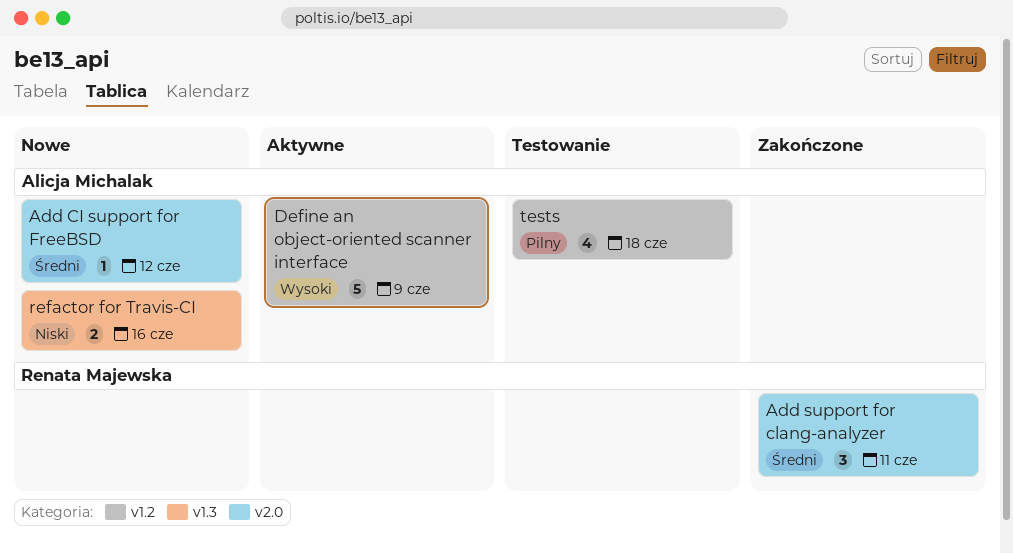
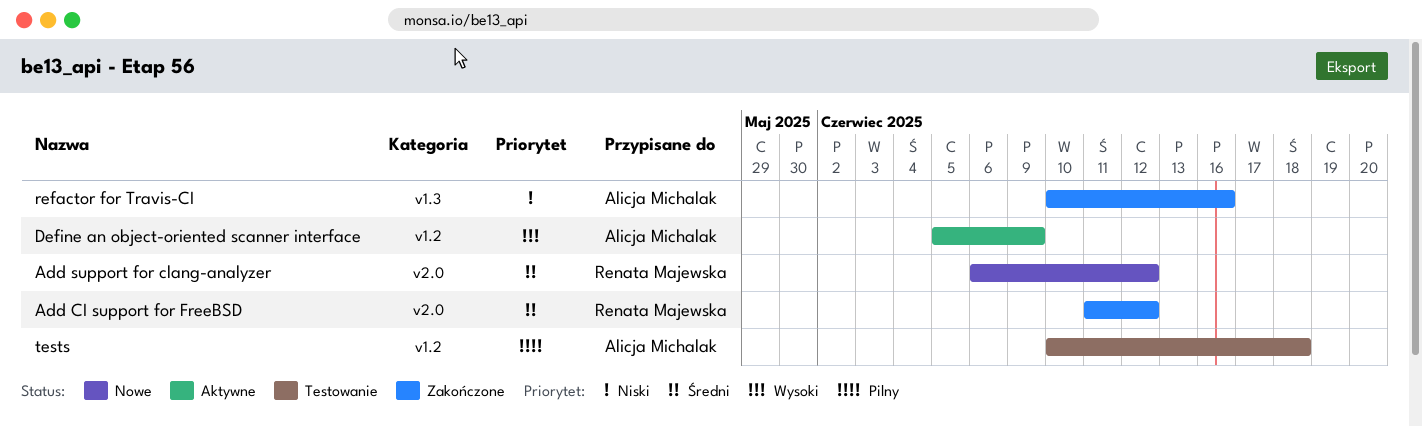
Add CI support for FreeBSD, status: Nowe -> Zakończone
Add CI support for FreeBSD, owner: Alicja Michalak -> Renata Majewska
Add support for clang-analyzer, status: Zakończone -> Nowe
Add support for clang-analyzer, due: Jun 11 -> Jun 12
refactor for Travis-CI, status: Nowe -> Zakończone

